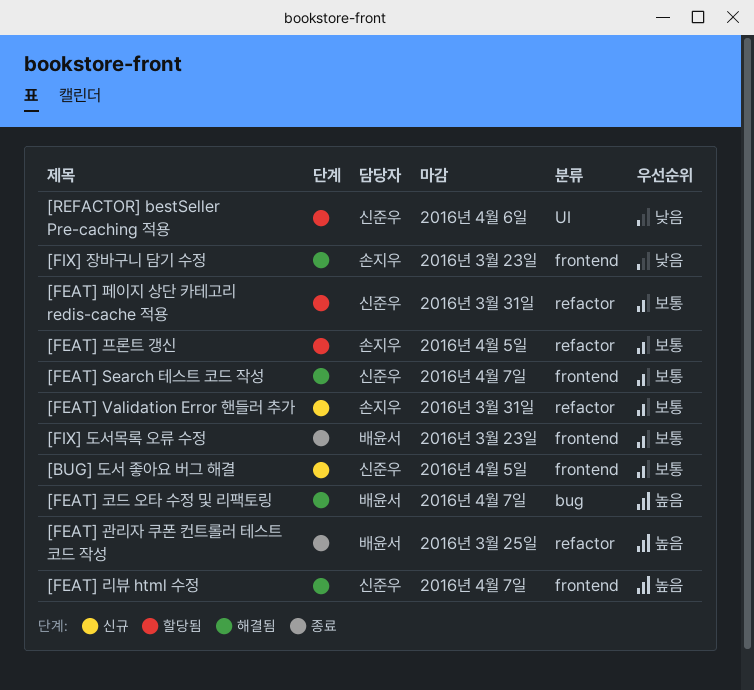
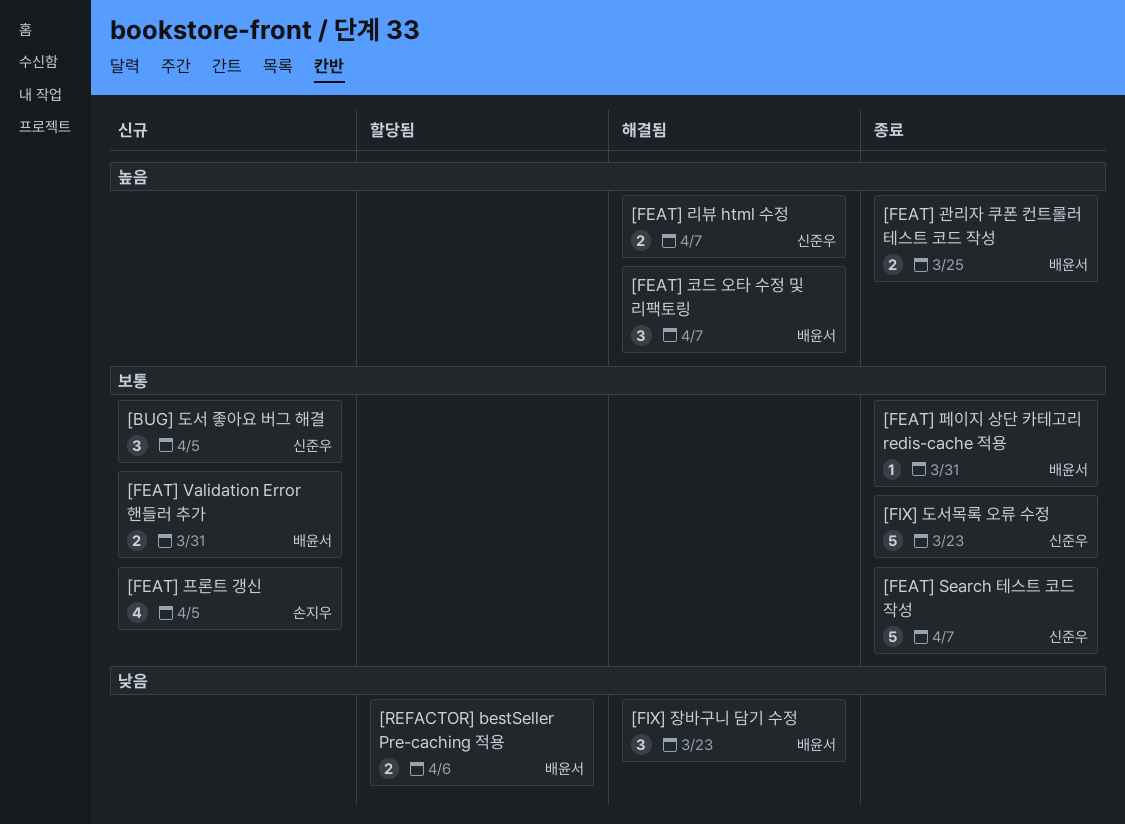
[FEAT] Search 테스트 코드 작성, status: 해결됨 -> 종료
[FEAT] Validation Error 핸들러 추가, owner: 손지우 -> 배윤서
[FEAT] 페이지 상단 카테고리 redis-cache 적용, status: 할당됨 -> 종료
[FEAT] 페이지 상단 카테고리 redis-cache 적용, owner: 신준우 -> 배윤서
[FEAT] 프론트 갱신, status: 할당됨 -> 신규
[FIX] 도서목록 오류 수정, owner: 배윤서 -> 신준우
[FIX] 장바구니 담기 수정, owner: 손지우 -> 배윤서
[REFACTOR] bestSeller Pre-caching 적용, owner: 신준우 -> 배윤서

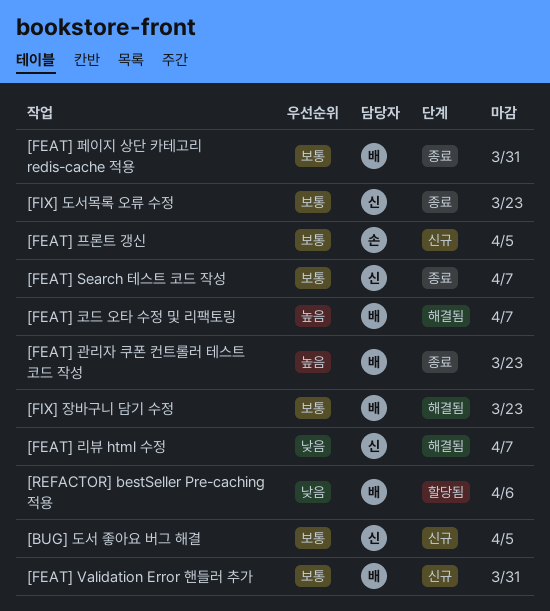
[FEAT] 관리자 쿠폰 컨트롤러 테스트 코드 작성, due: Mar 25 -> Mar 23
[FEAT] 리뷰 html 수정, priority: 높음 -> 낮음
[FIX] 장바구니 담기 수정, priority: 낮음 -> 보통

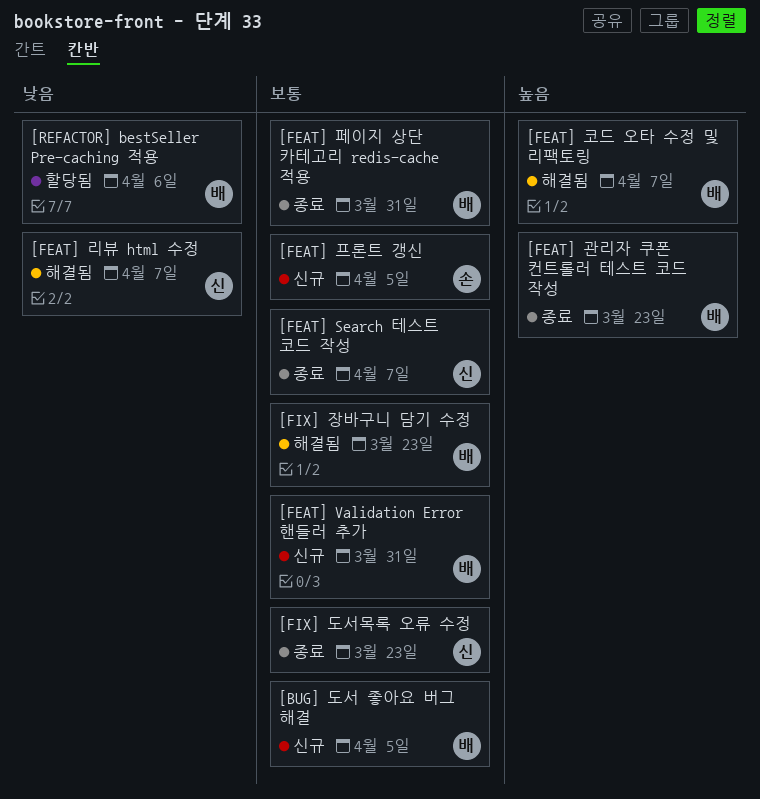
[BUG] 도서 좋아요 버그 해결, owner: 신 -> 배

